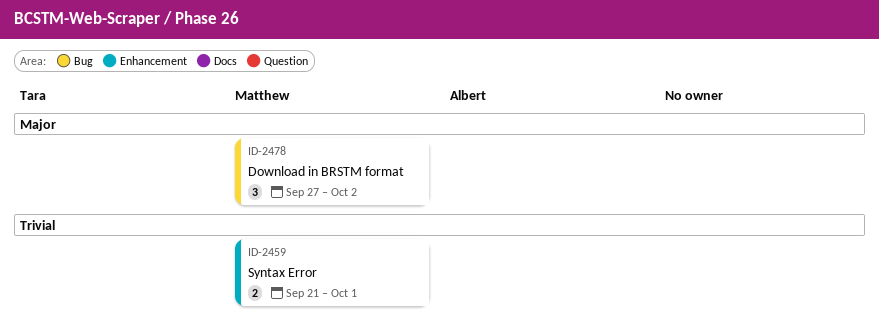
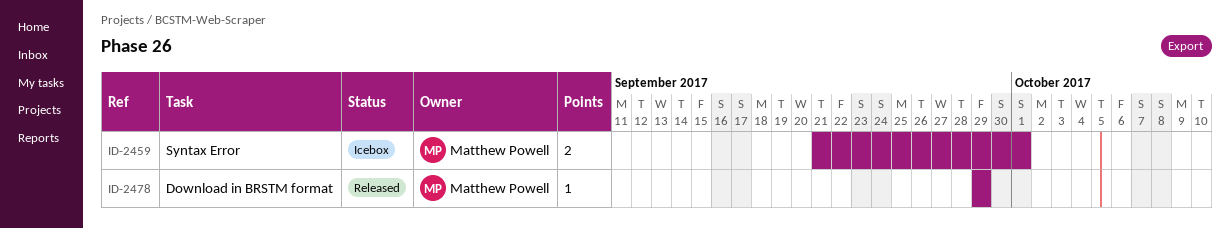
ID-2478, estimate: 3 -> 1
ID-2478, start: Sep 27 -> Sep 29
ID-2478, due: Oct 2 -> Sep 29

